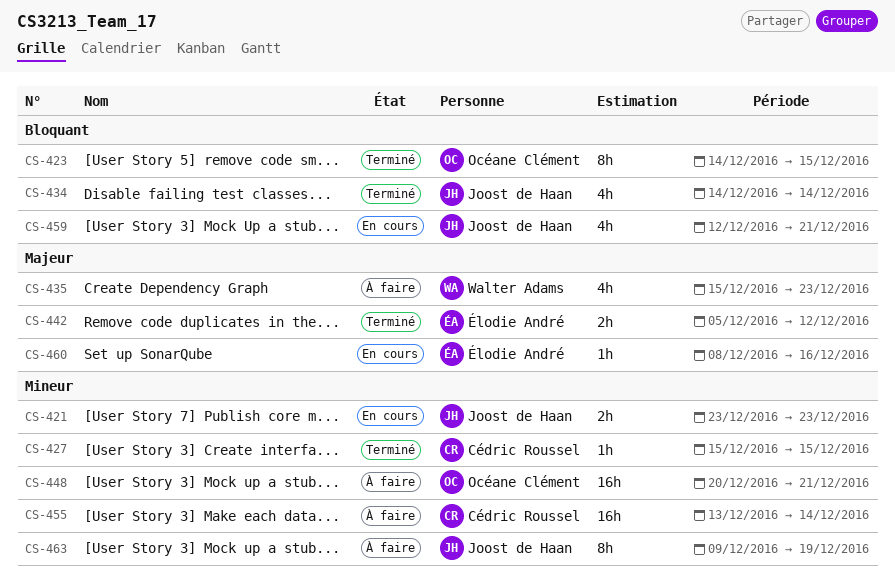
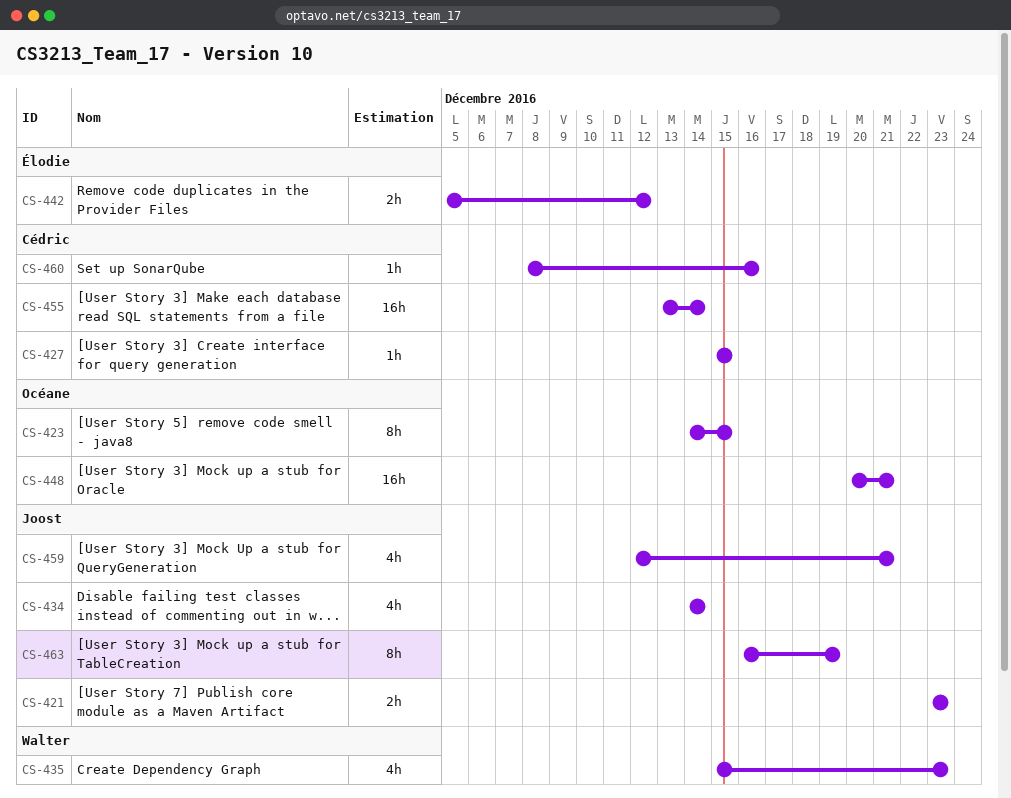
CS-460, owner: Élodie André -> Cédric Roussel
CS-463, start: Dec 9 -> Dec 16

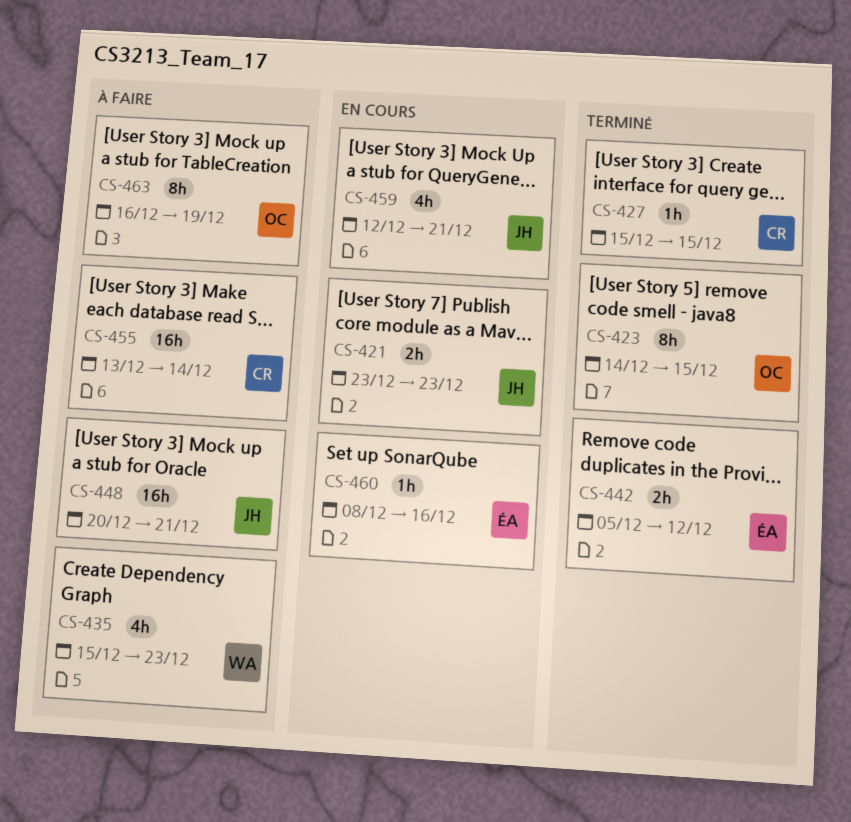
CS-434: present -> none
CS-448, owner: Océane -> Joost
CS-460, owner: Cédric -> Élodie
CS-463, owner: Joost -> Océane

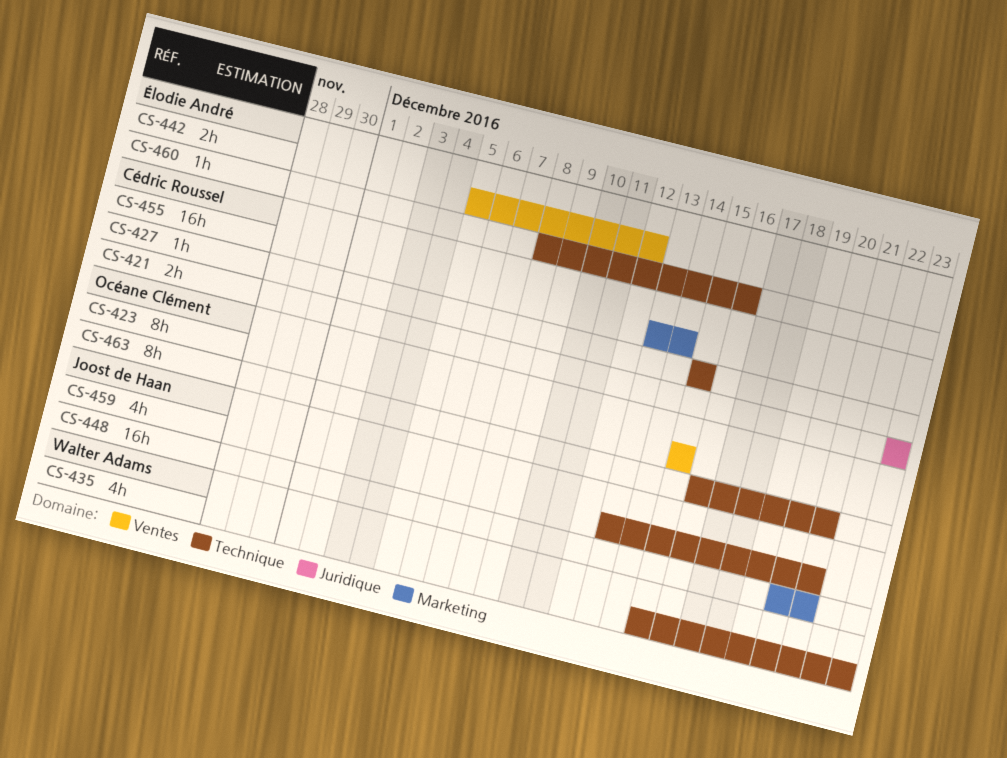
CS-421, owner: Joost de Haan -> Cédric Roussel
CS-423, start: Dec 14 -> Dec 15
CS-459, start: Dec 12 -> Dec 13
CS-463, due: Dec 19 -> Dec 21

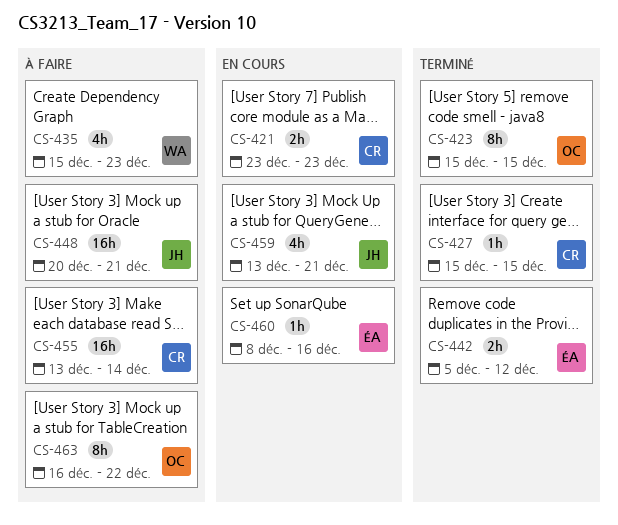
CS-463, due: Dec 21 -> Dec 22

